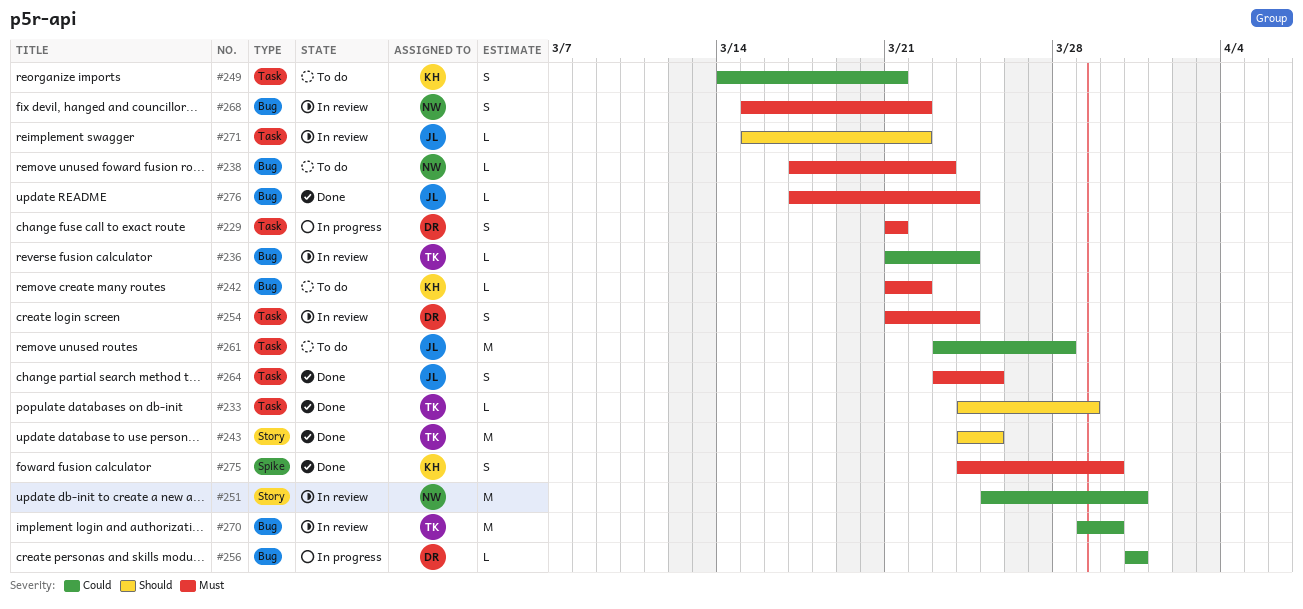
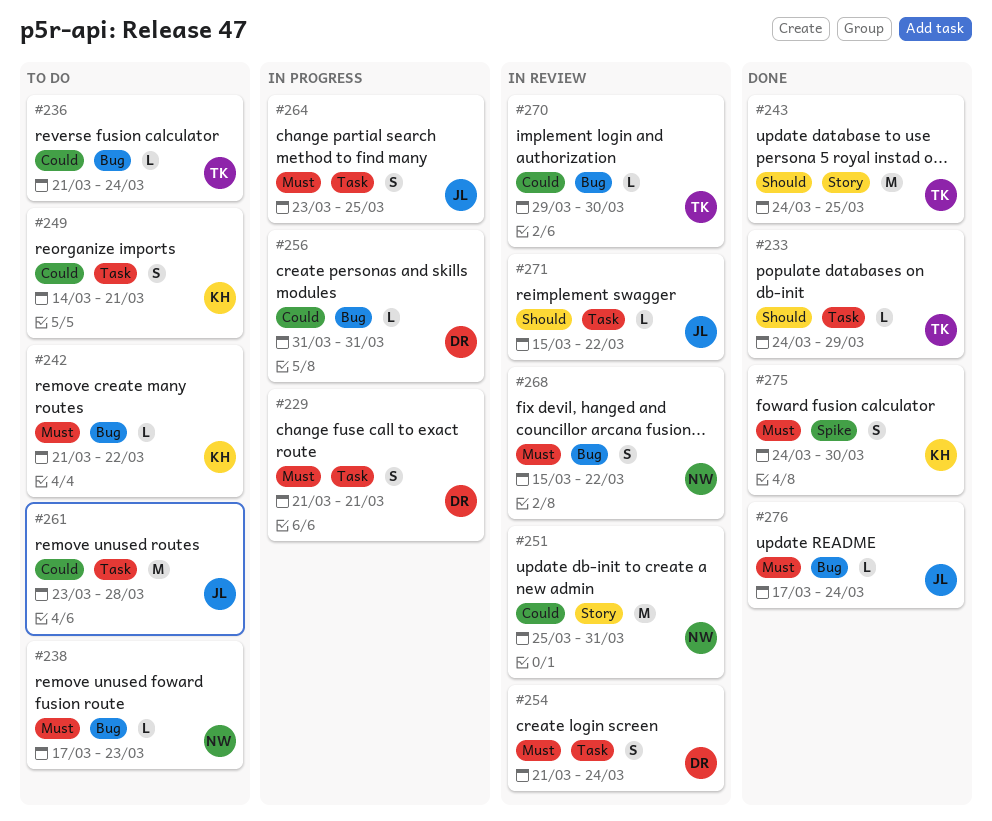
#236, status: In review -> To do
#264, status: Done -> In progress
#270, estimate: M -> L

